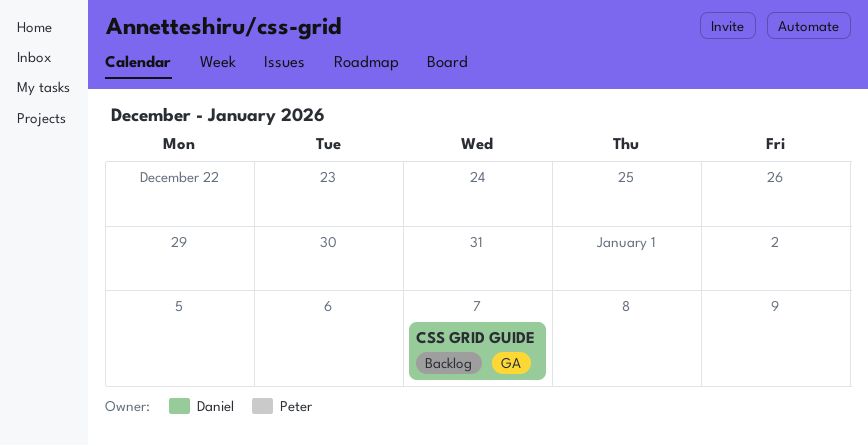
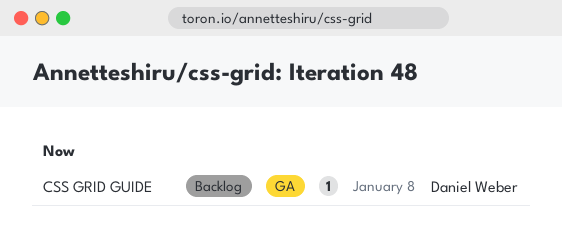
CSS GRID GUIDE, due: Jan 7 -> Jan 8

